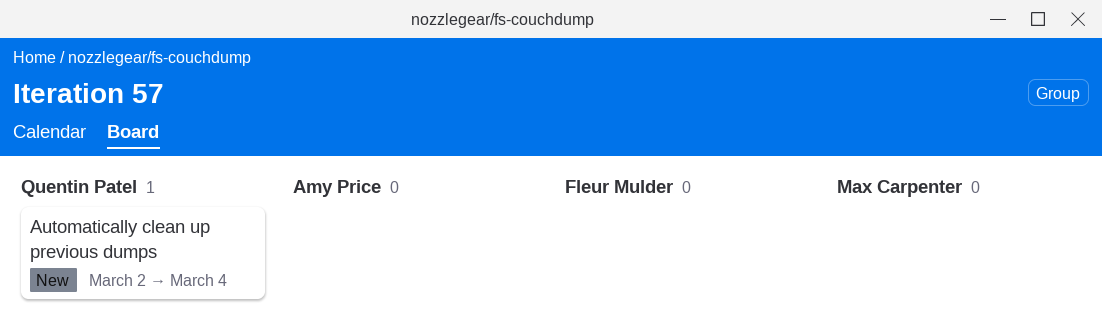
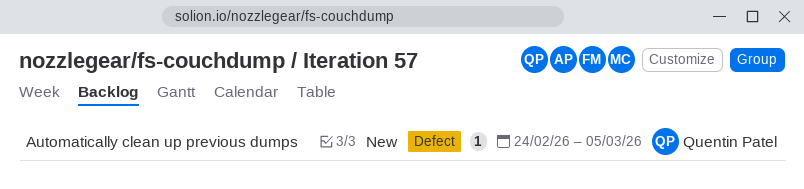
Automatically clean up previous dumps, start: Mar 2 -> Feb 24
Automatically clean up previous dumps, due: Mar 4 -> Mar 5

